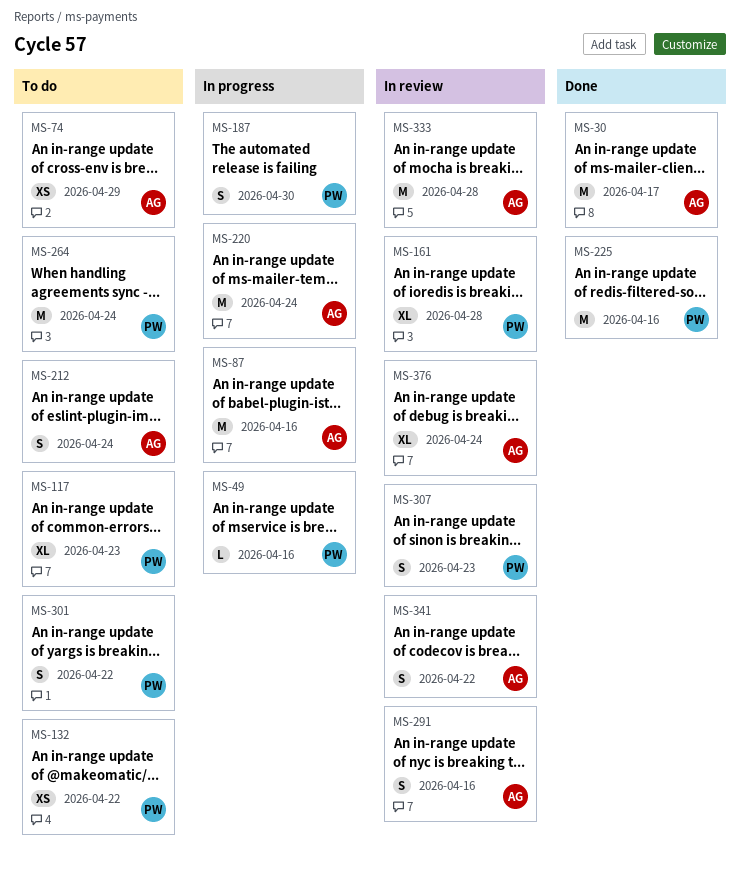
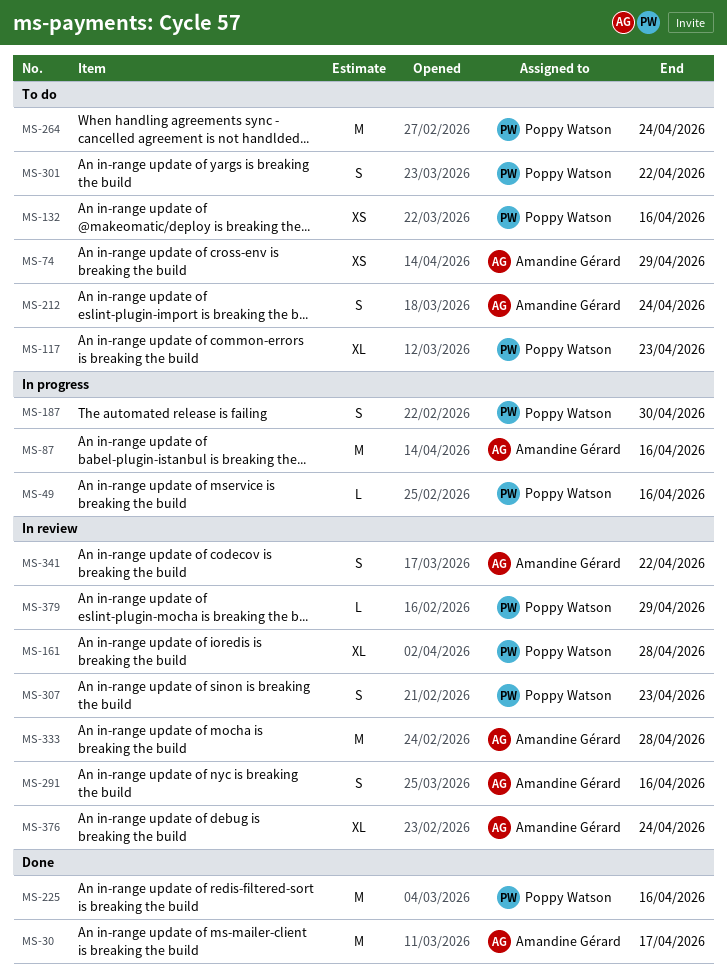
MS-132, due: Apr 22 -> Apr 16
MS-220: present -> none
MS-379: none -> present

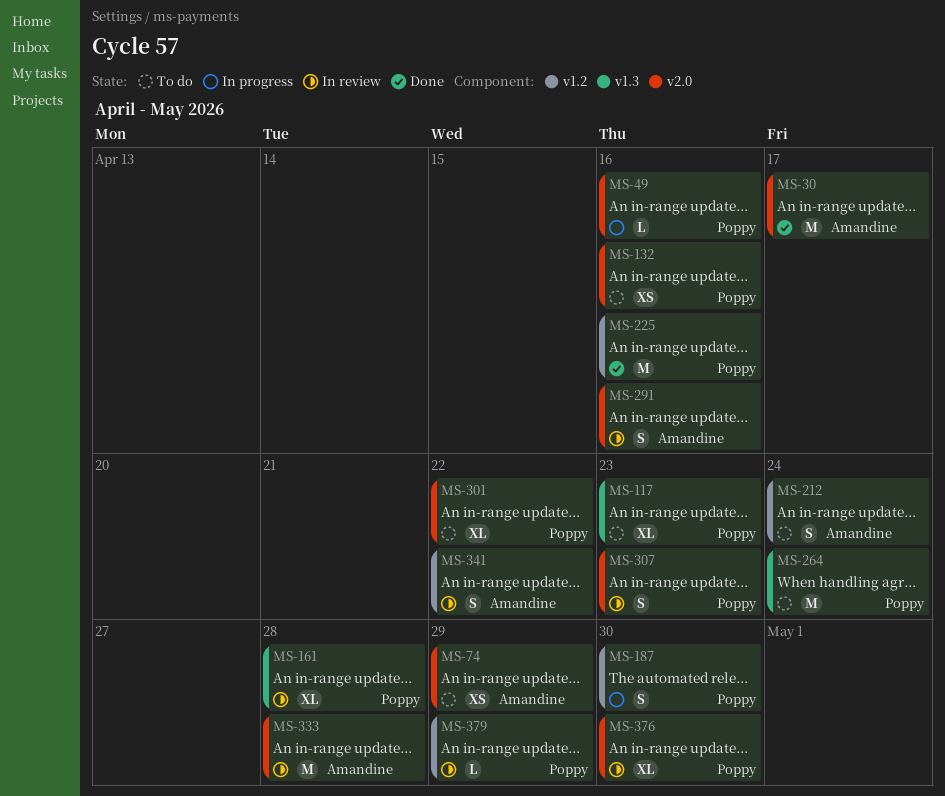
MS-87: present -> none
MS-301, estimate: S -> XL
MS-376, owner: Amandine Gérard -> Poppy Watson
MS-376, due: Apr 24 -> Apr 30

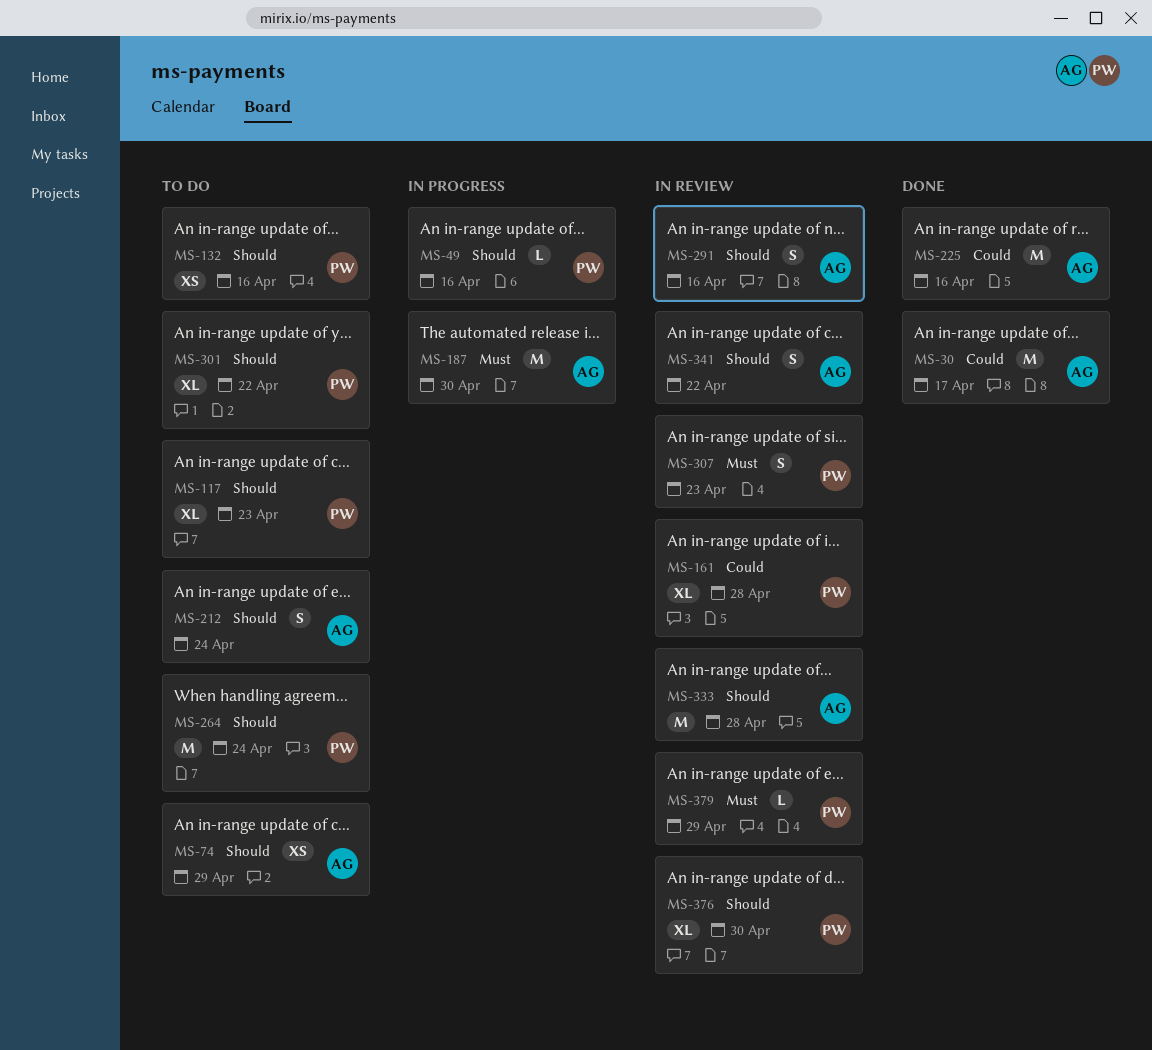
MS-187, owner: Poppy -> Amandine
MS-187, estimate: S -> M
MS-225, owner: Poppy -> Amandine

